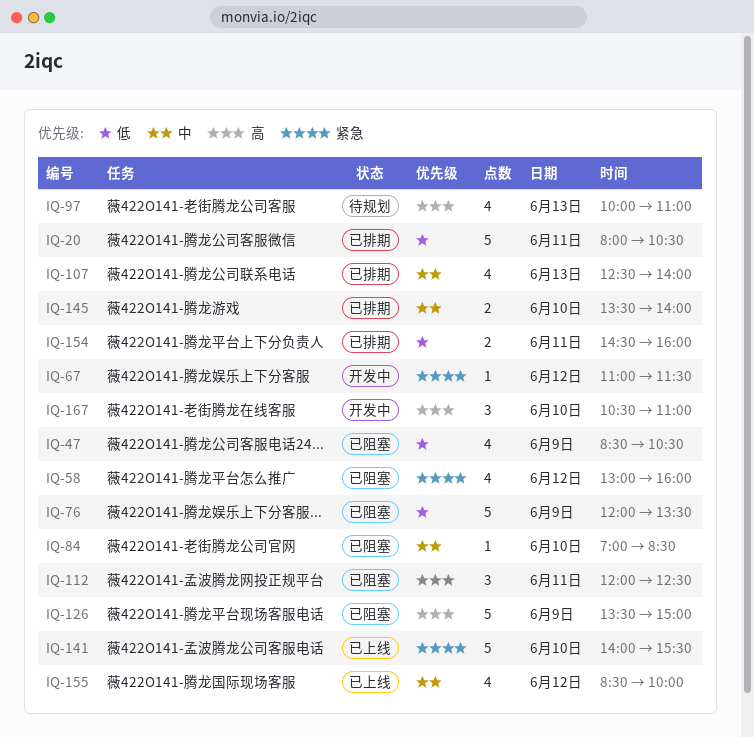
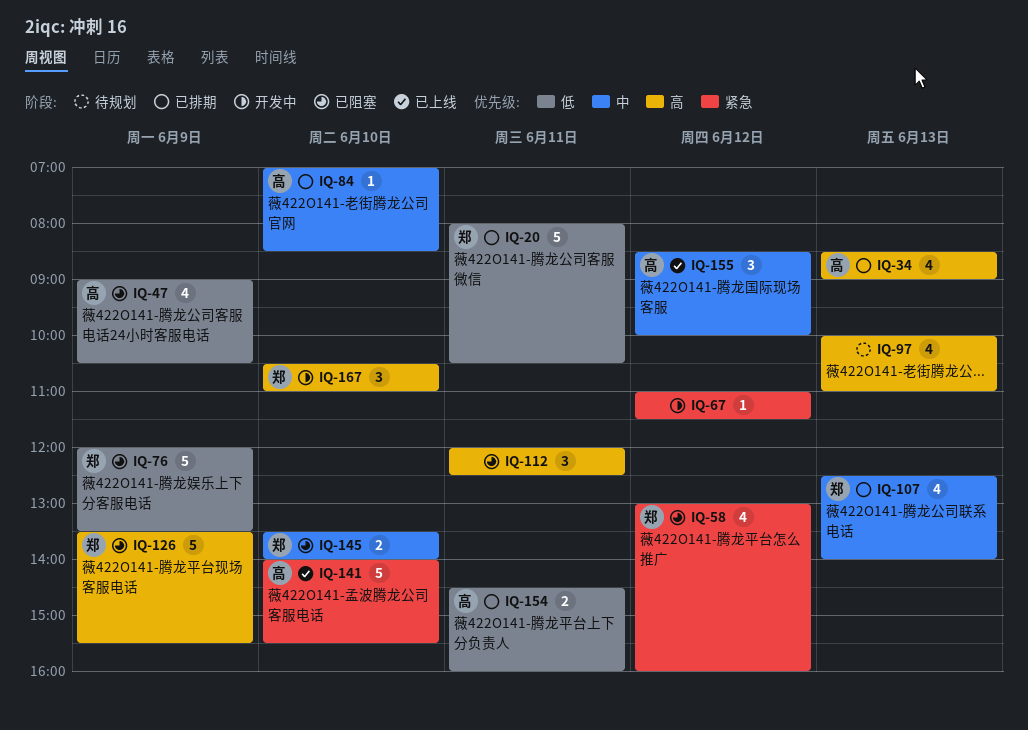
IQ-34: none -> present
IQ-47, begins: 08:30 -> 09:00
IQ-84, status: 已阻塞 -> 已排期
IQ-126, ends: 15:00 -> 15:30
IQ-145, status: 已排期 -> 已阻塞
IQ-155, estimate: 4 -> 3

